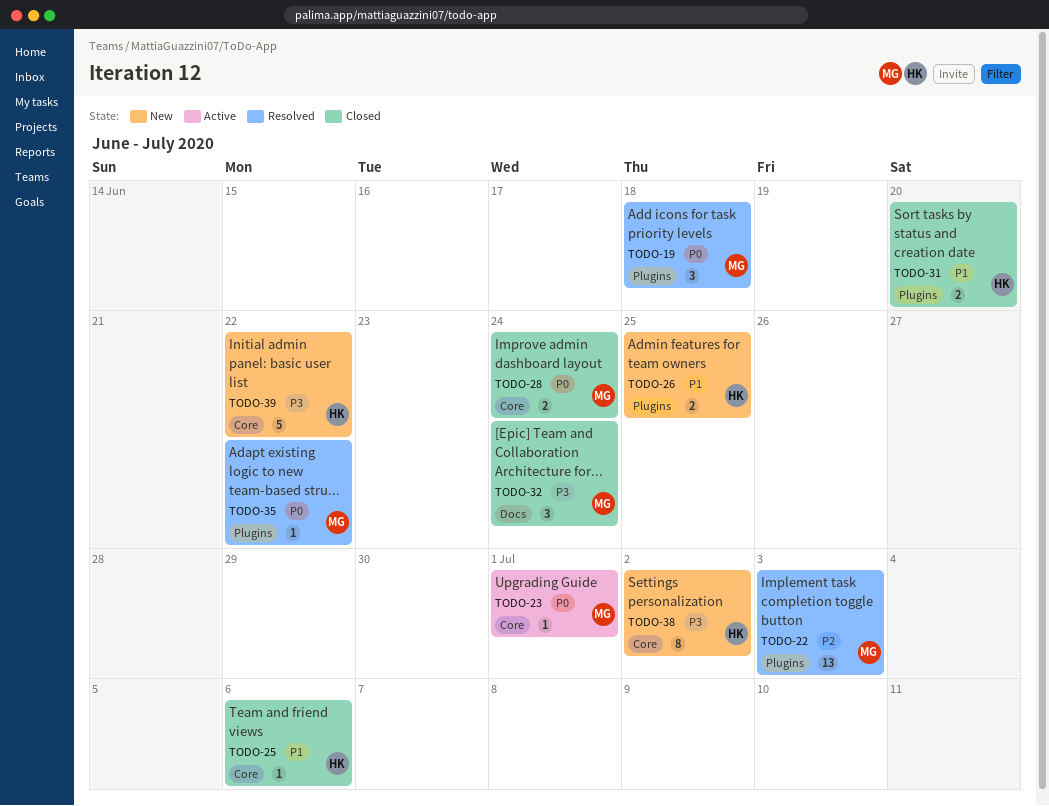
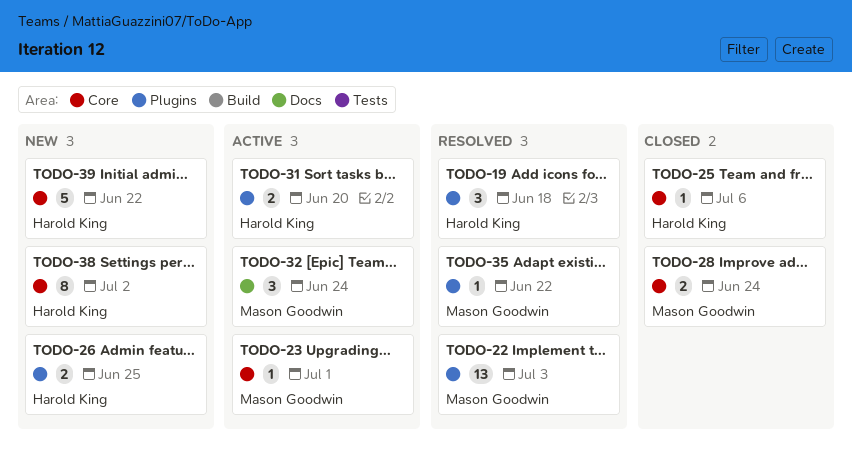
TODO-19, owner: Mason Goodwin -> Harold King
TODO-31, status: Closed -> Active
TODO-32, status: Closed -> Active

